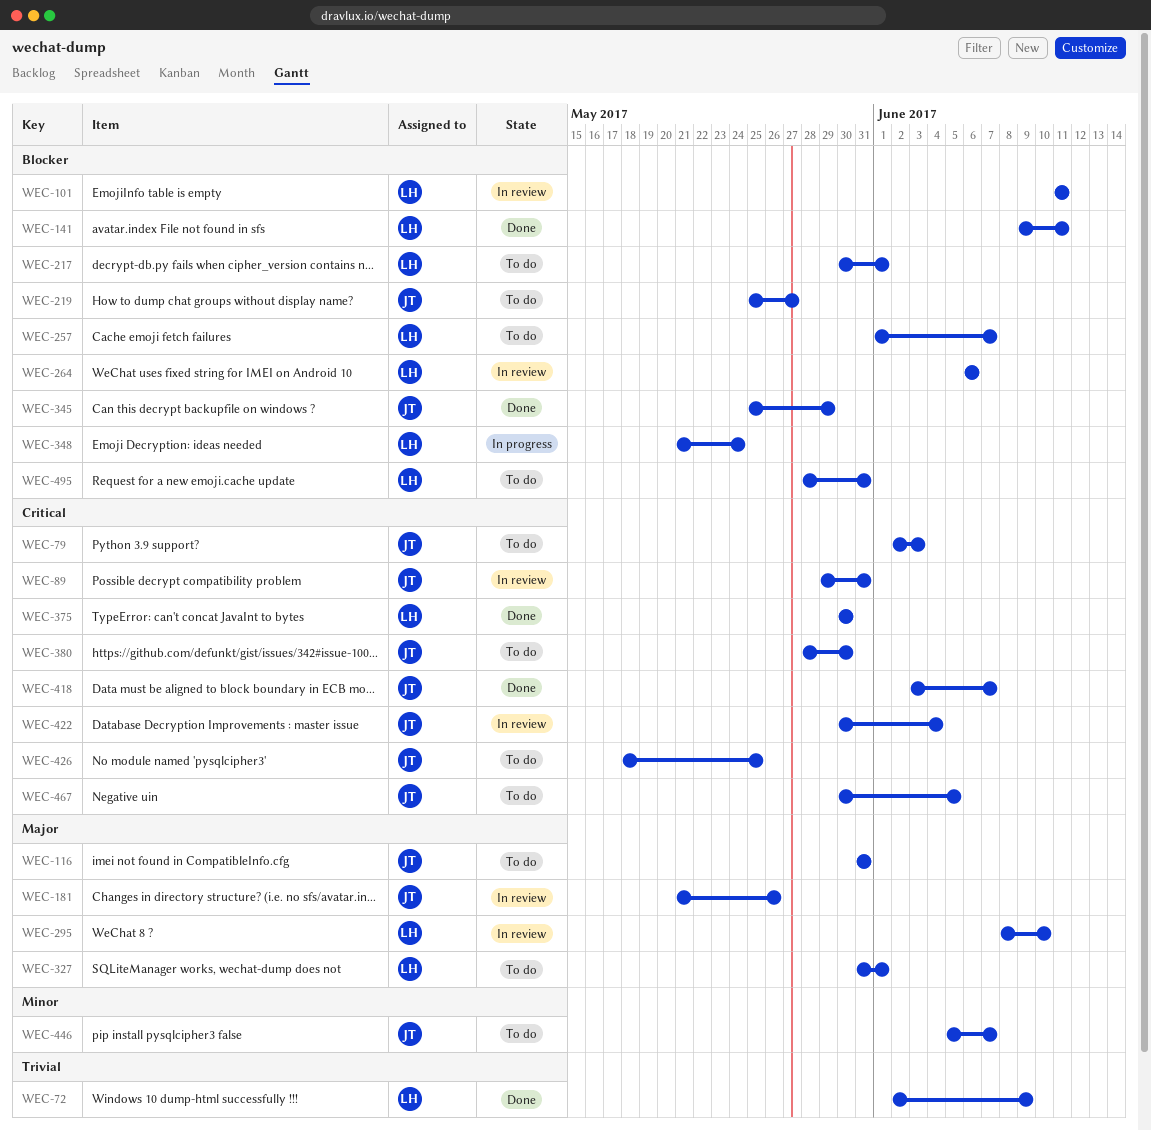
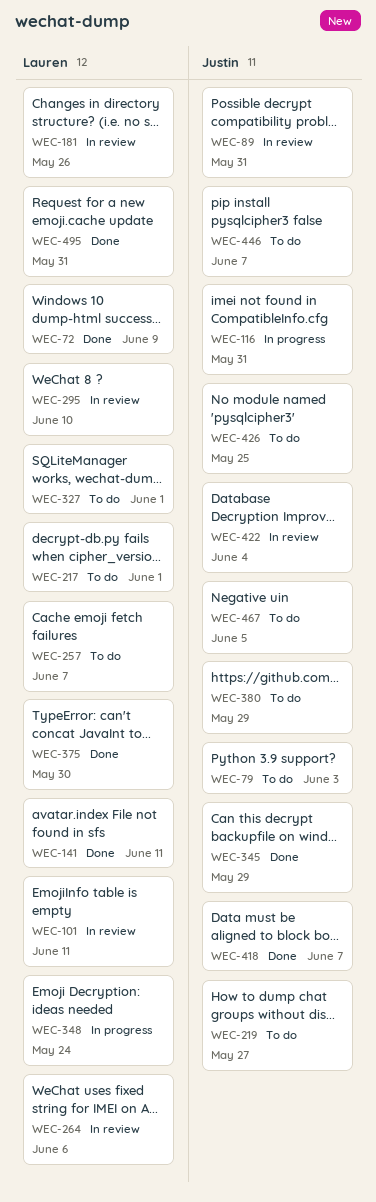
WEC-116, status: To do -> In progress
WEC-181, owner: Justin -> Lauren
WEC-380, due: May 30 -> May 29
WEC-495, status: To do -> Done

